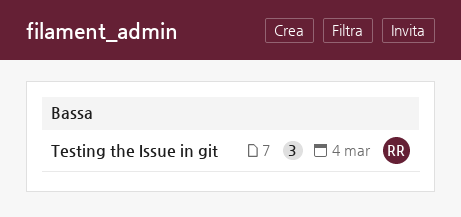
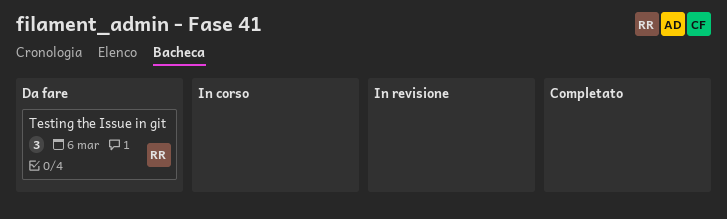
Testing the Issue in git, due: Mar 4 -> Mar 6

